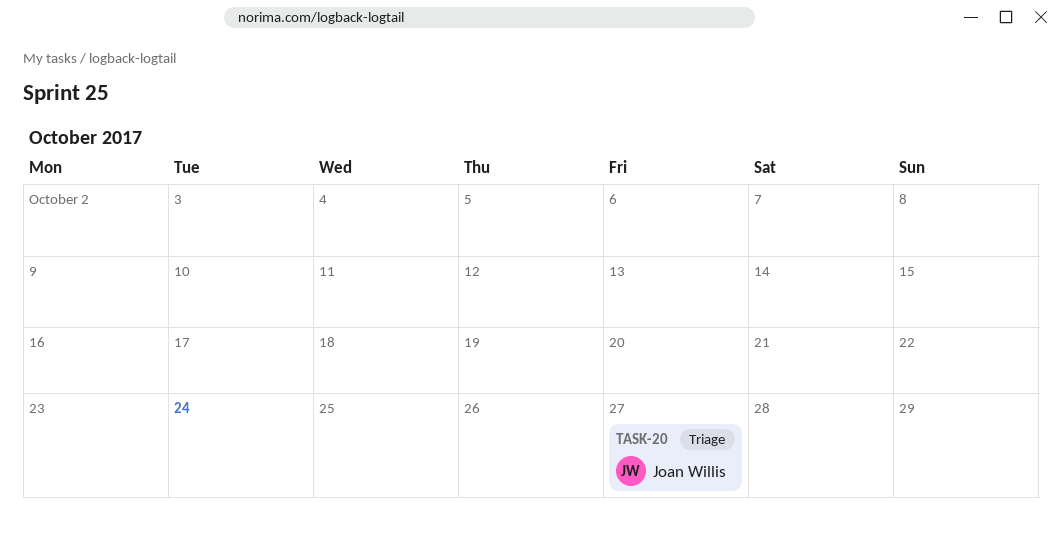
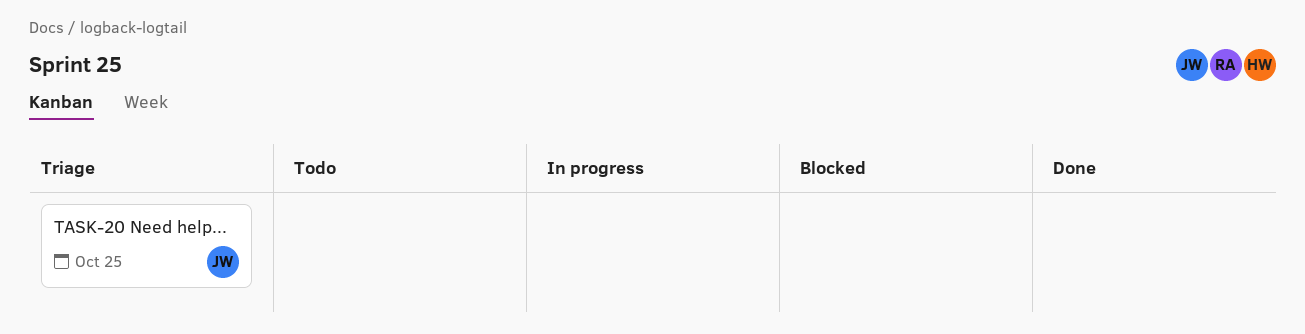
TASK-20, due: Oct 27 -> Oct 25

